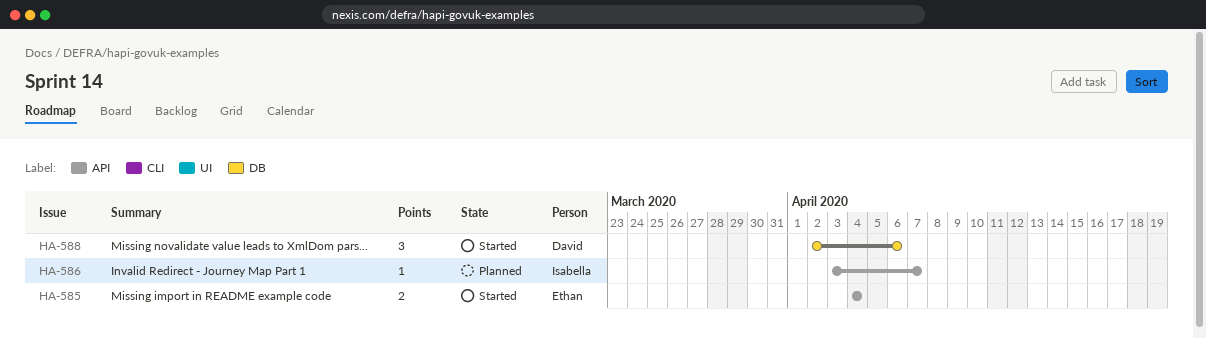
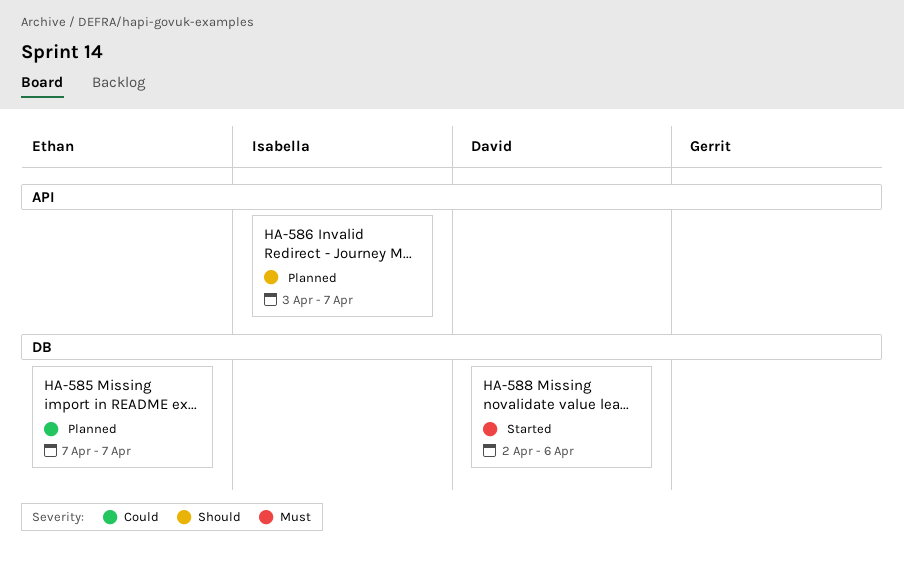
HA-585, status: Started -> Planned
HA-585, label: API -> DB
HA-585, start: Apr 4 -> Apr 7
HA-585, due: Apr 4 -> Apr 7

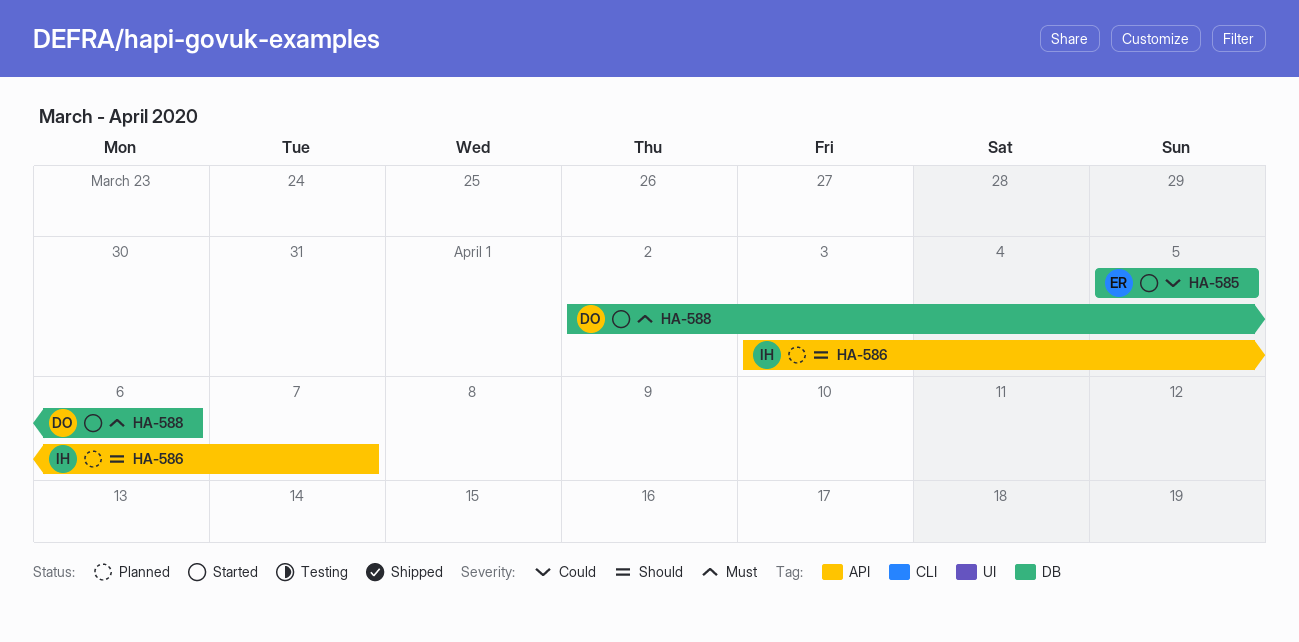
HA-585, status: Planned -> Started
HA-585, start: Apr 7 -> Apr 5
HA-585, due: Apr 7 -> Apr 5

